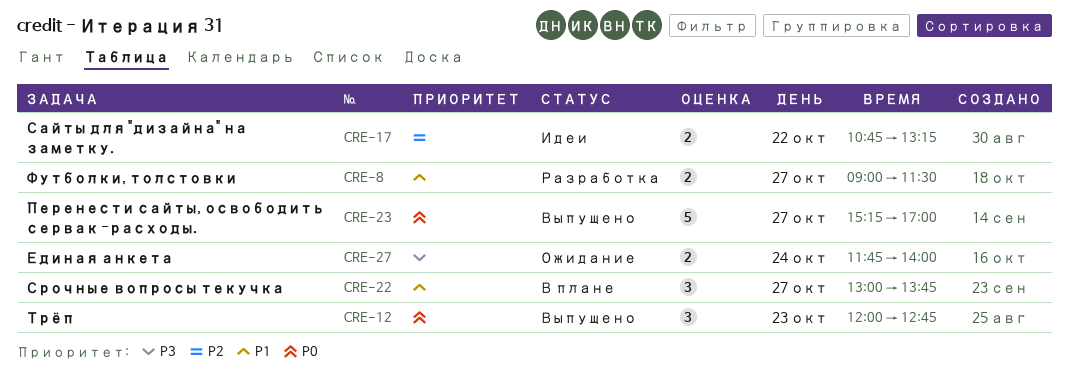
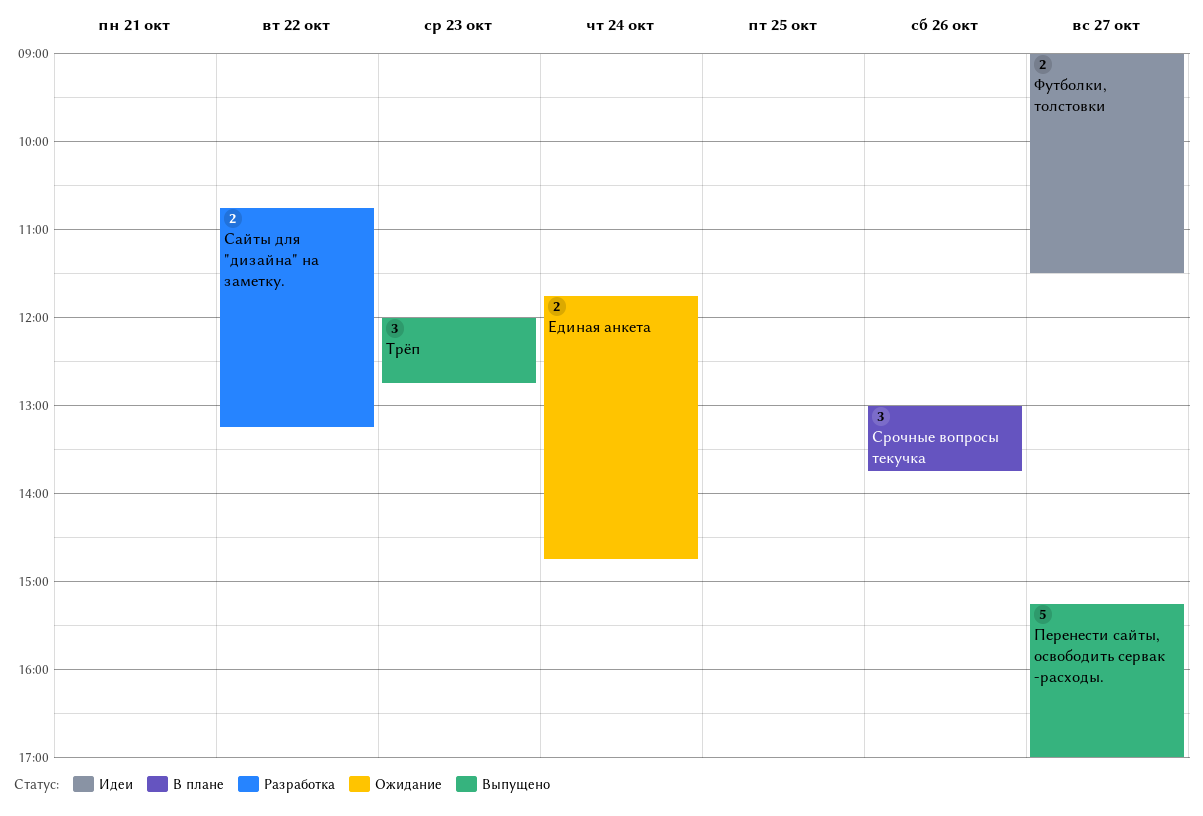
Единая анкета, ends: 14:00 -> 14:45
Сайты для "дизайна" на заметку., status: Идеи -> Разработка
Срочные вопросы текучка, day: Oct 27 -> Oct 26
Футболки, толстовки, status: Разработка -> Идеи

